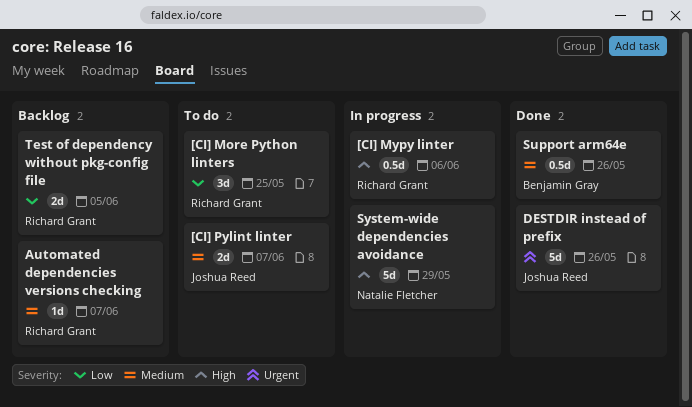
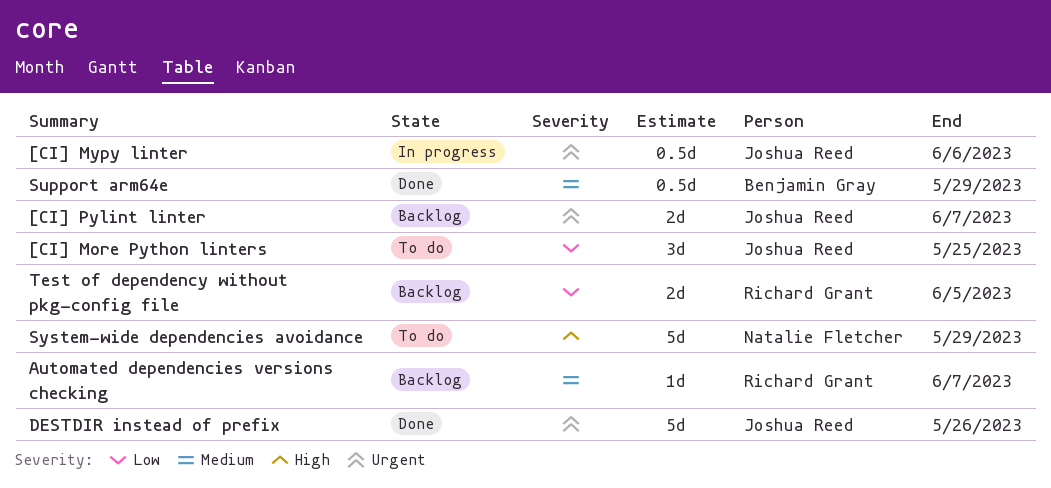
[CI] More Python linters, owner: Richard Grant -> Joshua Reed
[CI] Mypy linter, owner: Richard Grant -> Joshua Reed
[CI] Mypy linter, priority: High -> Urgent
[CI] Pylint linter, status: To do -> Backlog
[CI] Pylint linter, priority: Medium -> Urgent
Support arm64e, due: May 26 -> May 29
System-wide dependencies avoidance, status: In progress -> To do

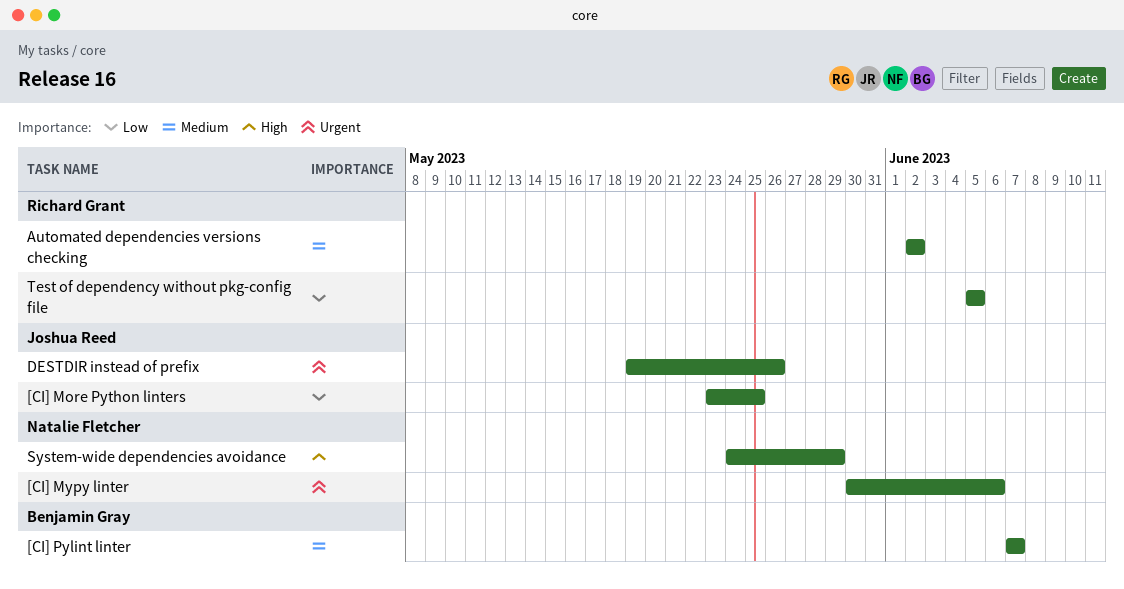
[CI] Mypy linter, owner: Joshua Reed -> Natalie Fletcher
[CI] Pylint linter, owner: Joshua Reed -> Benjamin Gray
[CI] Pylint linter, priority: Urgent -> Medium
Automated dependencies versions checking, due: Jun 7 -> Jun 2
Support arm64e: present -> none

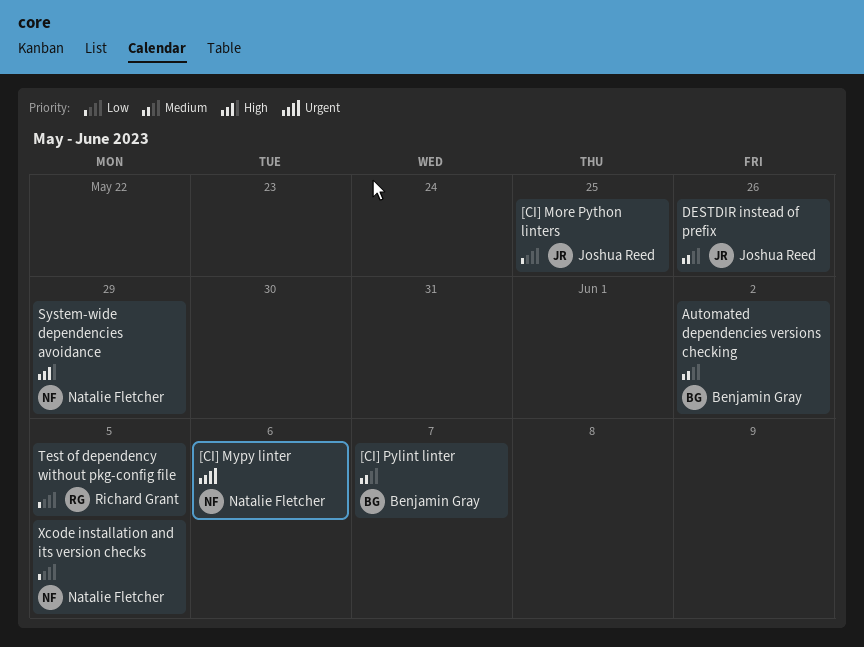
Automated dependencies versions checking, owner: Richard Grant -> Benjamin Gray
DESTDIR instead of prefix, priority: Urgent -> Medium
Xcode installation and its version checks: none -> present

